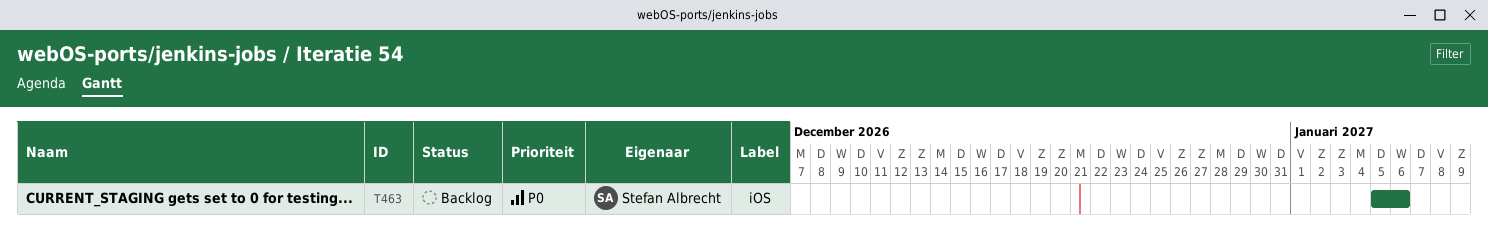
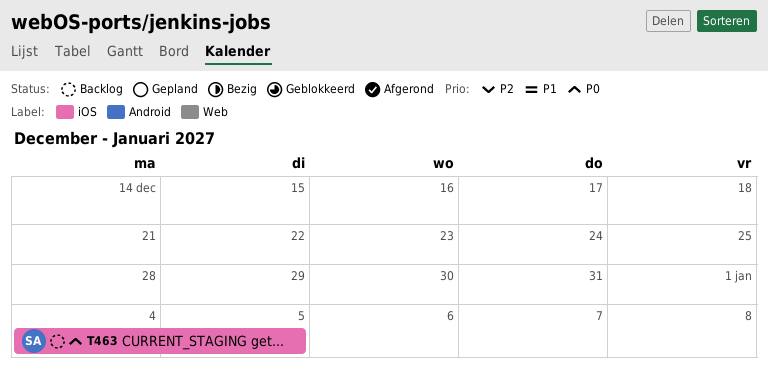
T463, start: Jan 5 -> Jan 4
T463, due: Jan 6 -> Jan 5

